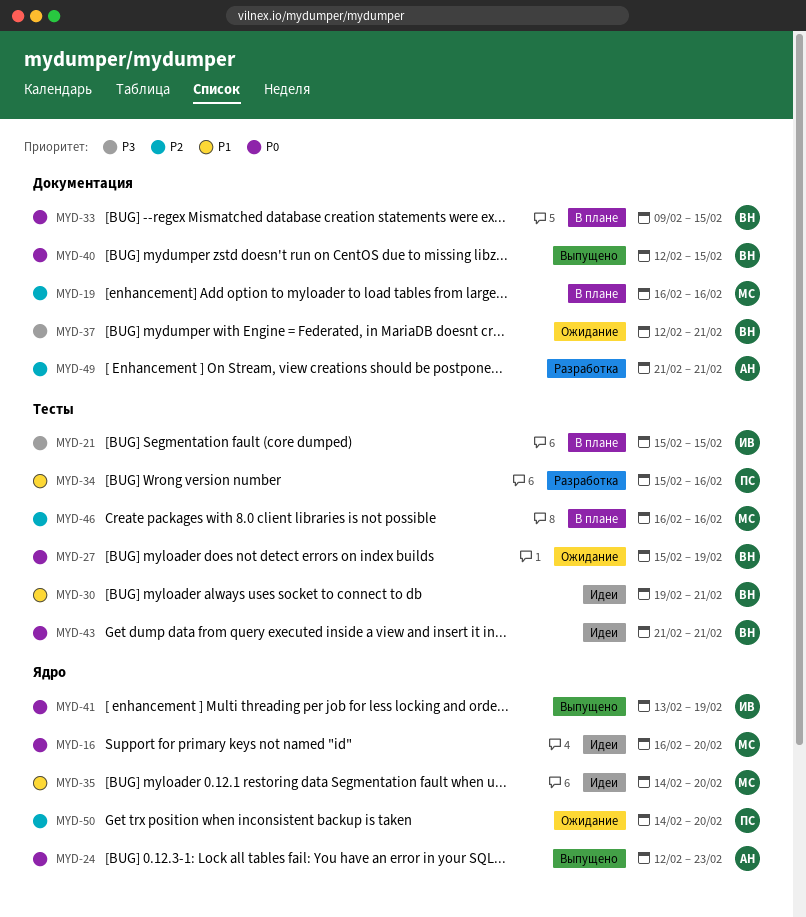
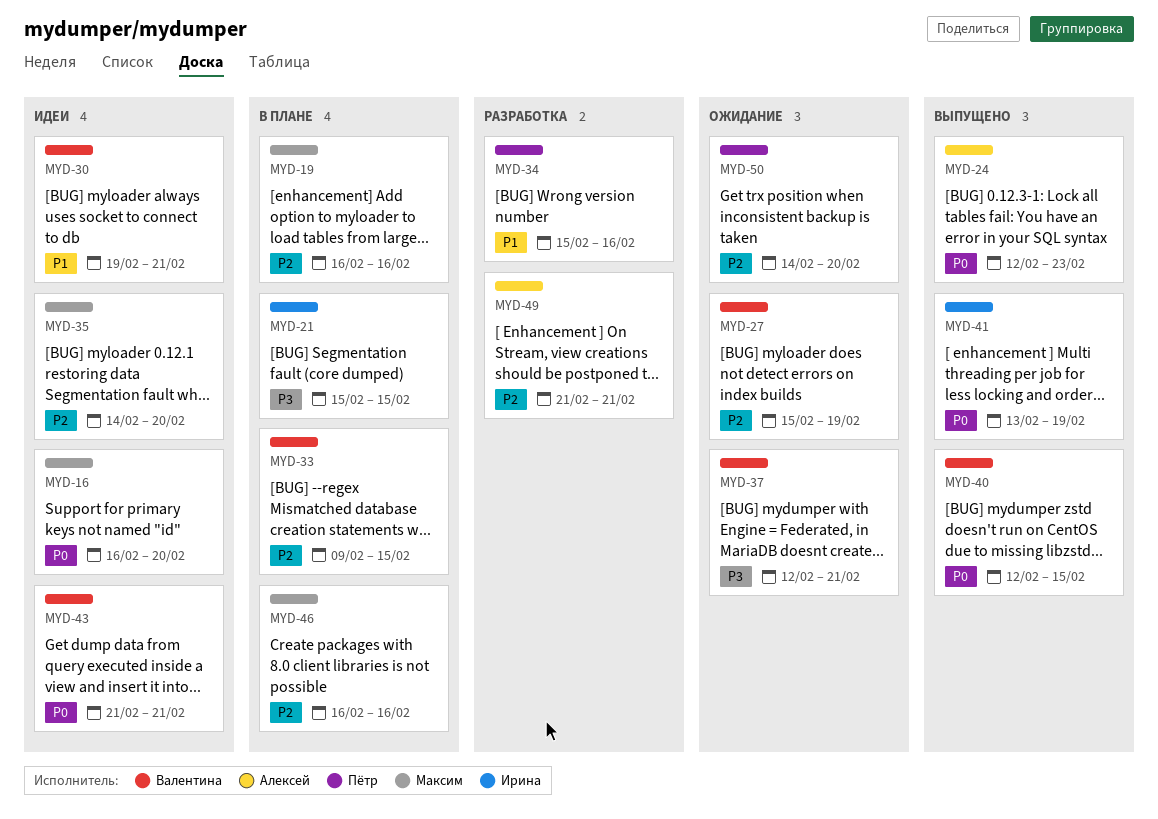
MYD-27, priority: P0 -> P2
MYD-33, priority: P0 -> P2
MYD-35, priority: P1 -> P2

